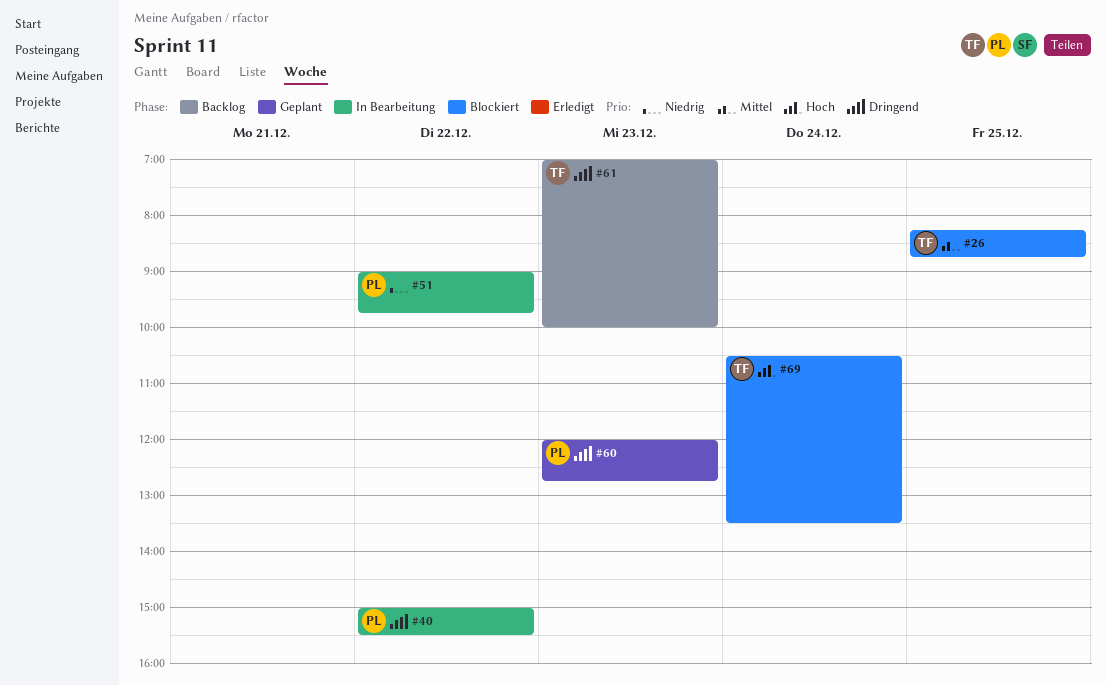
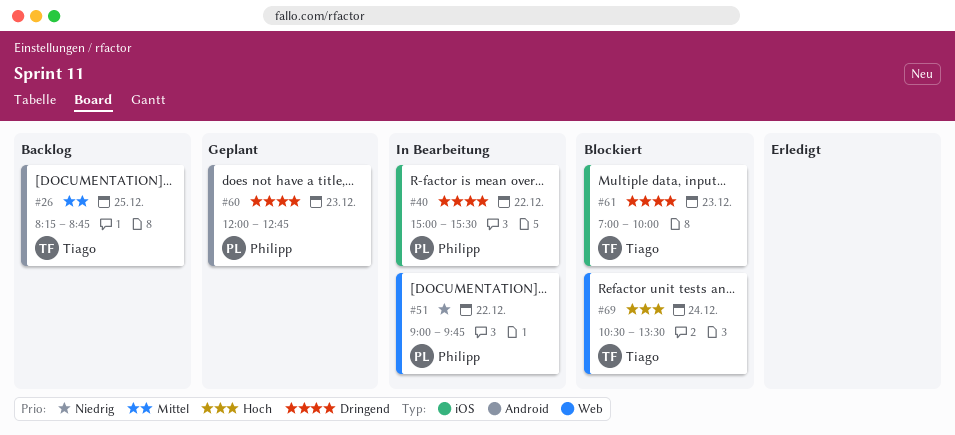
#26, status: Blockiert -> Backlog
#61, status: Backlog -> Blockiert

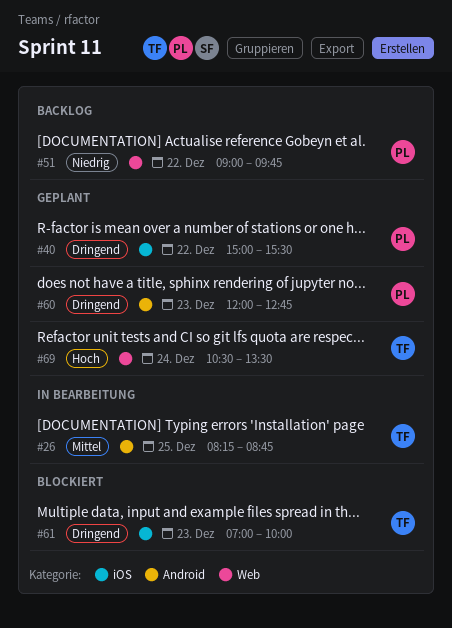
#26, status: Backlog -> In Bearbeitung
#40, status: In Bearbeitung -> Geplant
#51, status: In Bearbeitung -> Backlog
#69, status: Blockiert -> Geplant

